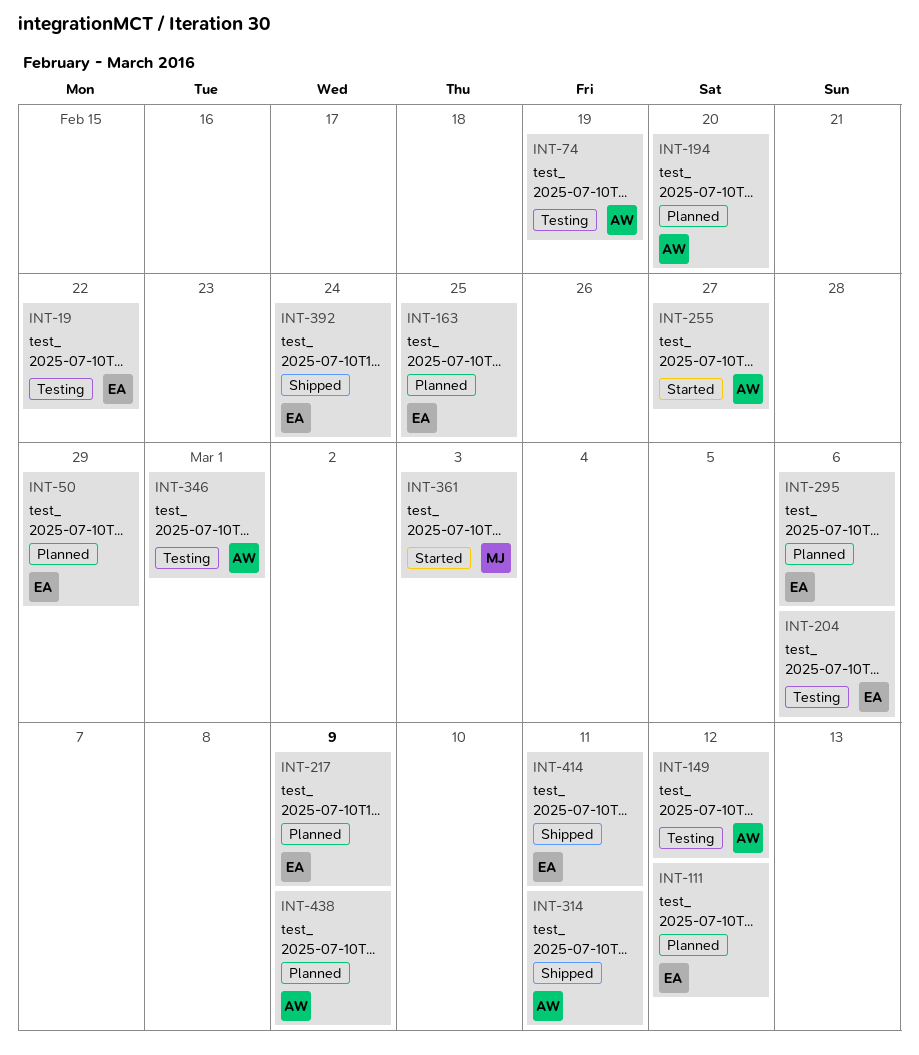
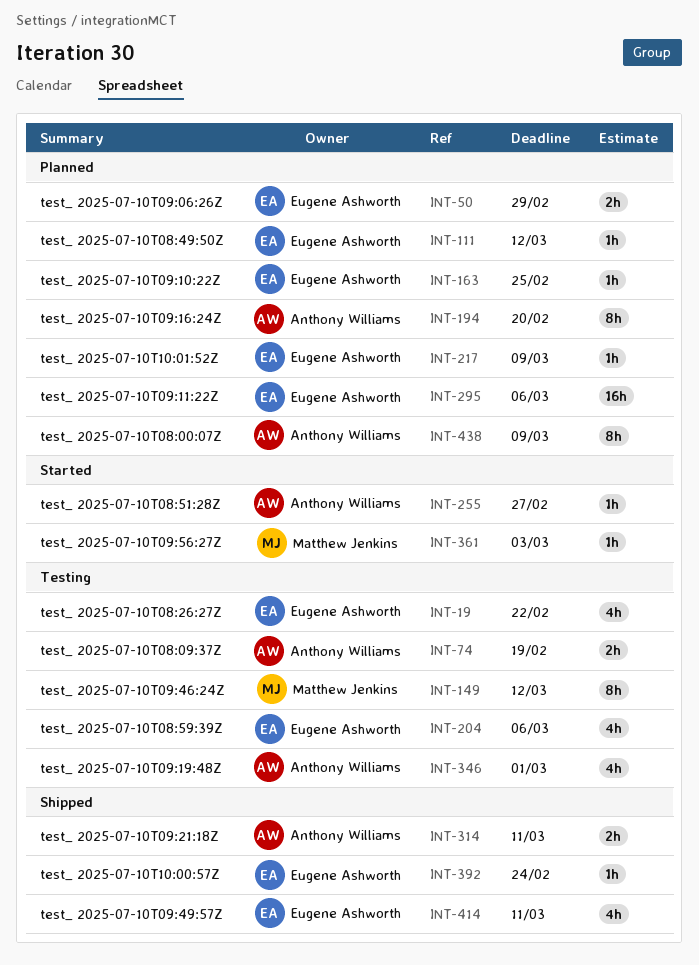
INT-149, owner: Anthony Williams -> Matthew Jenkins

